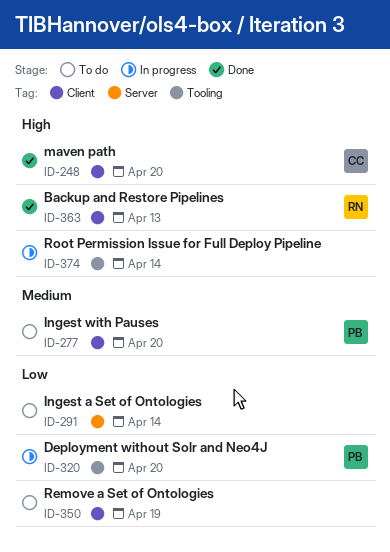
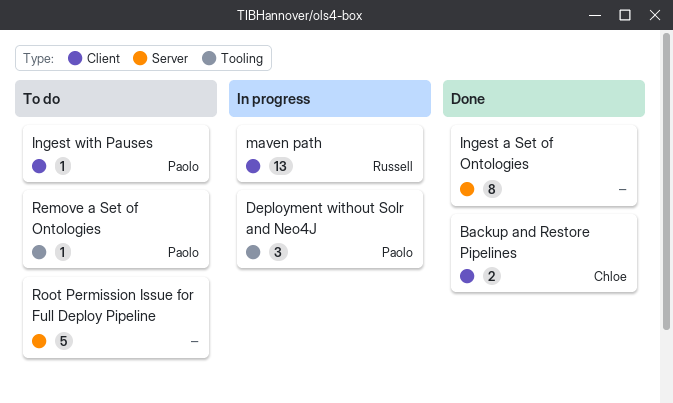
Backup and Restore Pipelines, owner: Russell -> Chloe
Ingest a Set of Ontologies, status: To do -> Done
maven path, status: Done -> In progress
maven path, owner: Chloe -> Russell
Remove a Set of Ontologies, owner: none -> Paolo
Remove a Set of Ontologies, label: Client -> Tooling
Root Permission Issue for Full Deploy Pipeline, status: In progress -> To do
Root Permission Issue for Full Deploy Pipeline, label: Tooling -> Server

